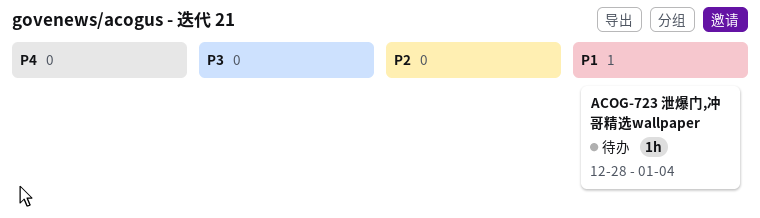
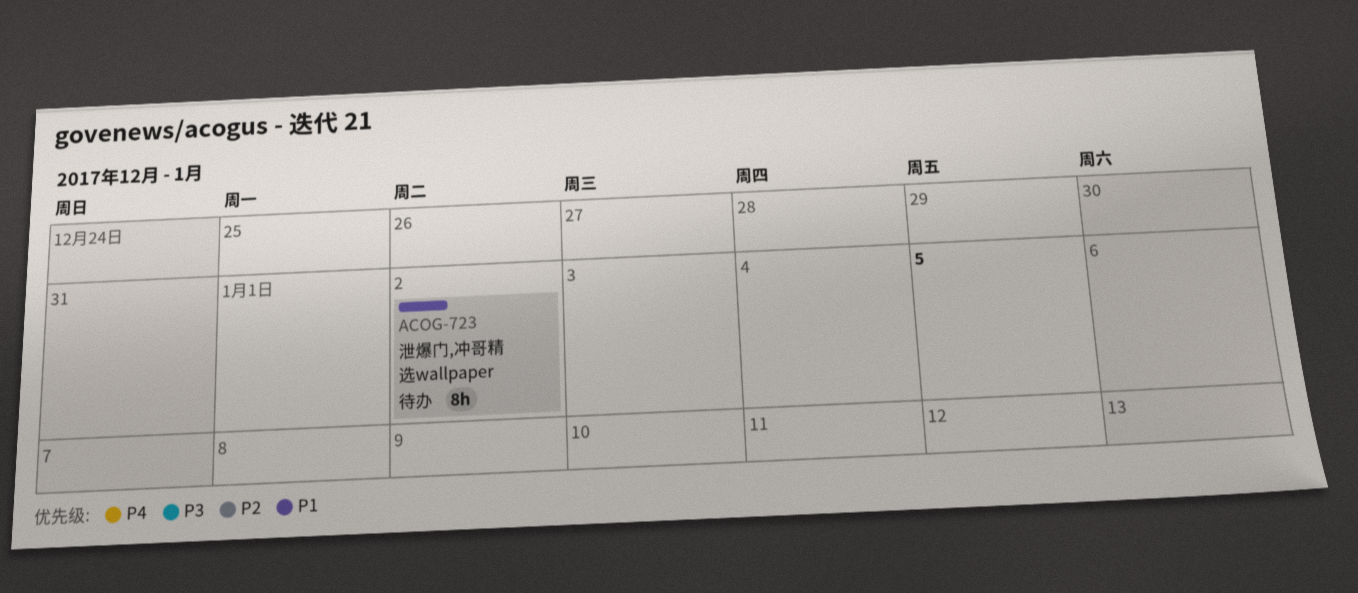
ACOG-723, estimate: 1h -> 8h
ACOG-723, due: Jan 4 -> Jan 2

